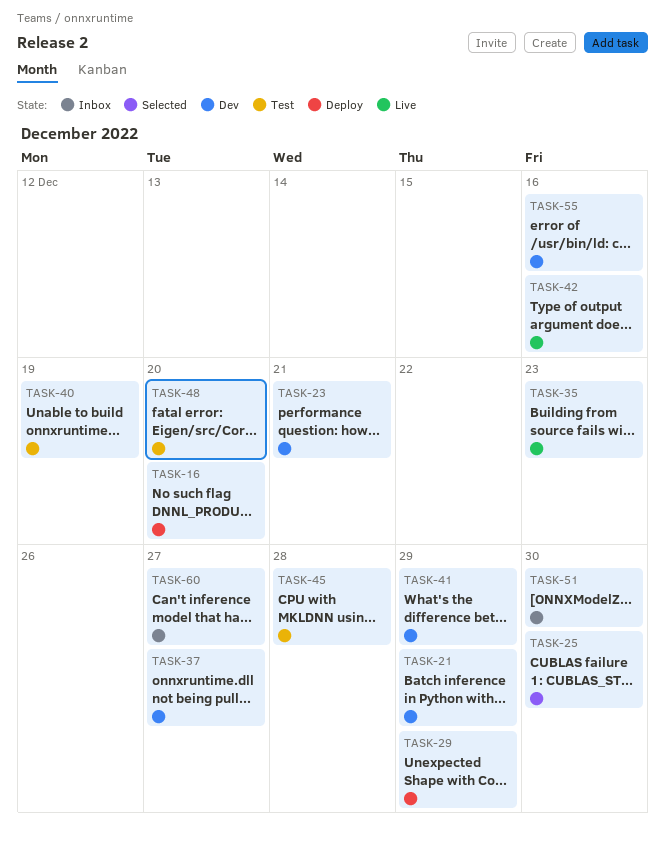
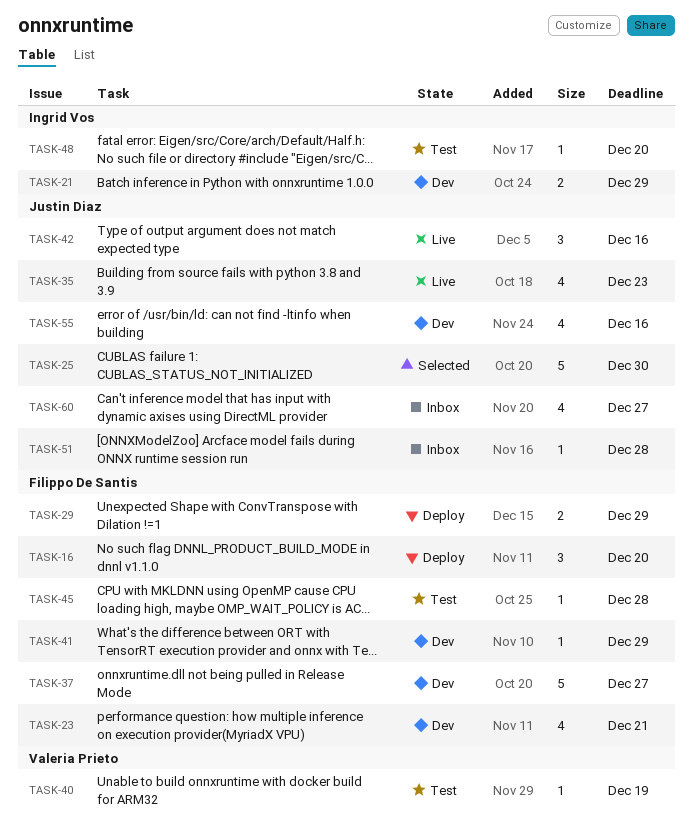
TASK-51, due: Dec 30 -> Dec 28

